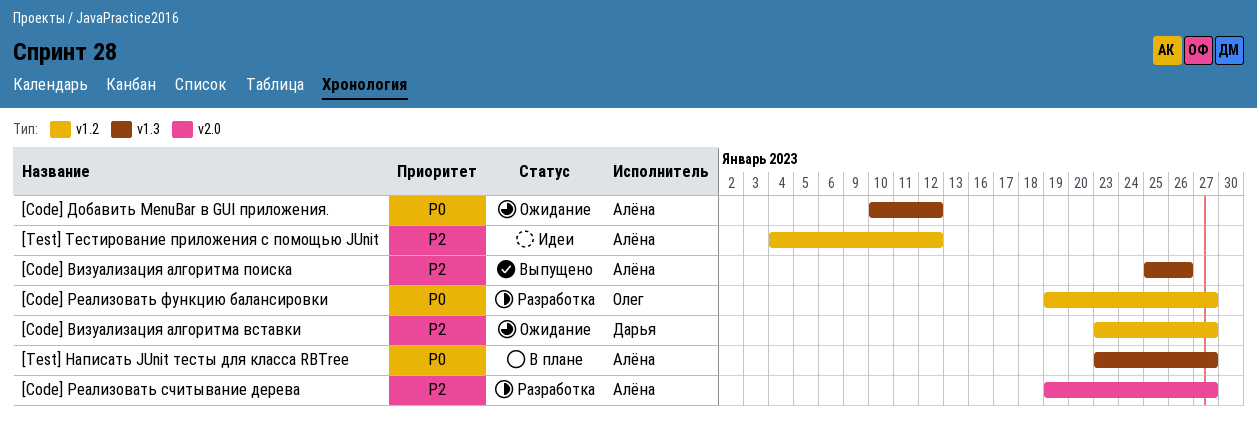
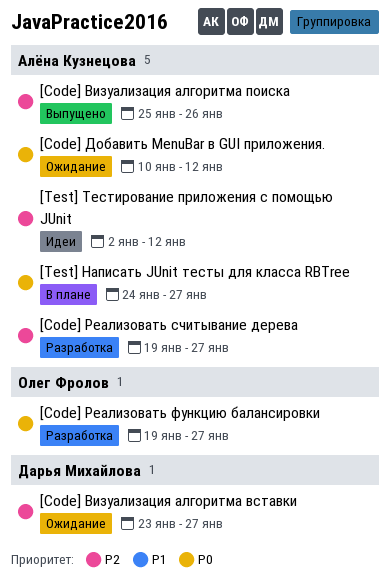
[Test] Написать JUnit тесты для класса RBTree, start: Jan 23 -> Jan 24
[Test] Тестирование приложения с помощью JUnit, start: Jan 4 -> Jan 2

